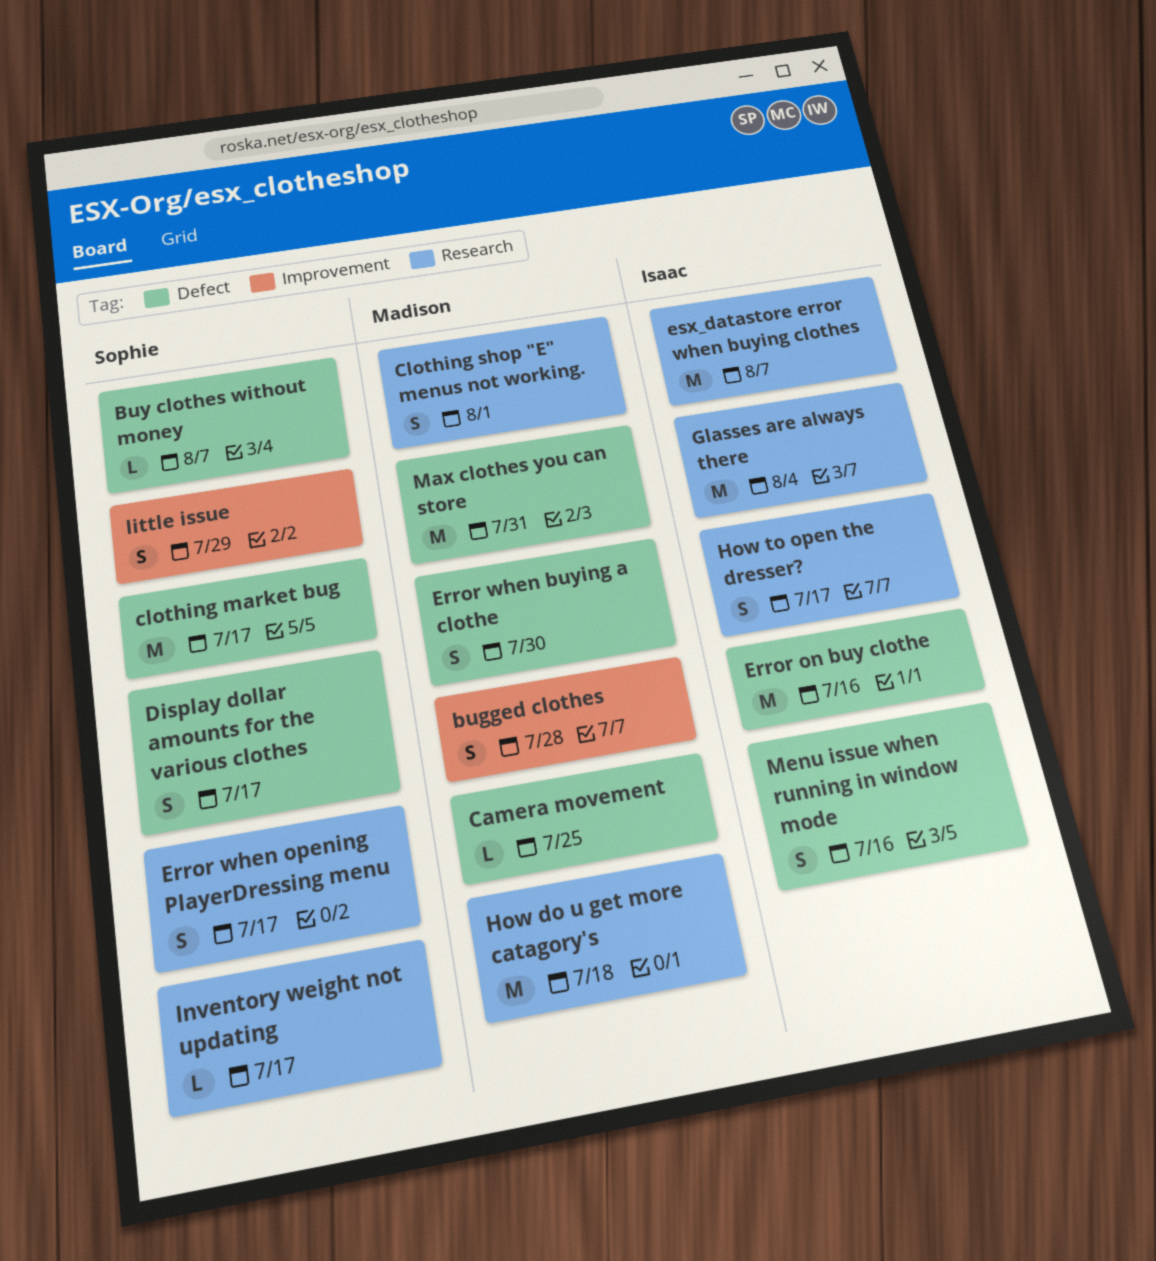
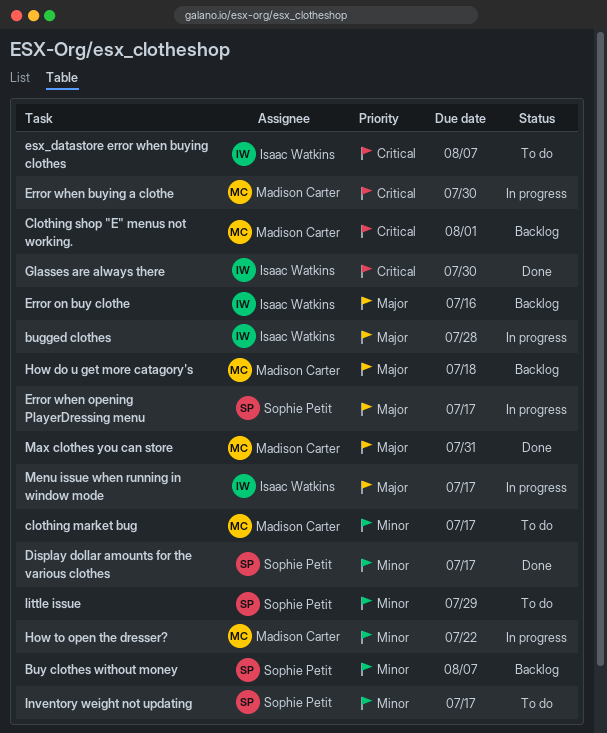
bugged clothes, owner: Madison Carter -> Isaac Watkins
Camera movement: present -> none
clothing market bug, owner: Sophie Petit -> Madison Carter
Glasses are always there, due: Aug 4 -> Jul 30
How to open the dresser?, owner: Isaac Watkins -> Madison Carter
How to open the dresser?, due: Jul 17 -> Jul 22
Menu issue when running in window mode, due: Jul 16 -> Jul 17

